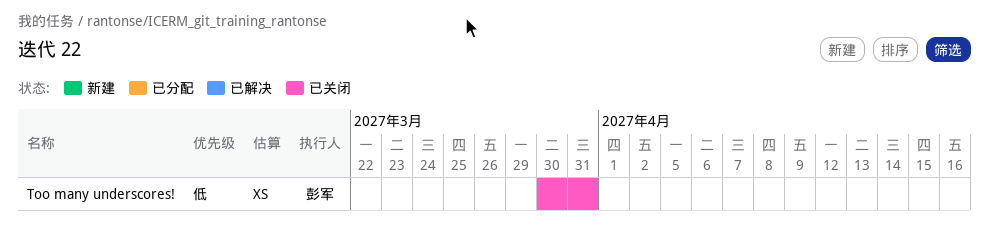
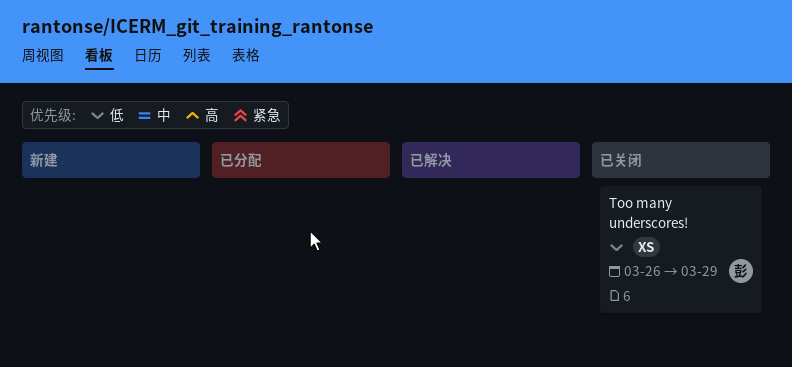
Too many underscores!, start: Mar 30 -> Mar 26
Too many underscores!, due: Mar 31 -> Mar 29

